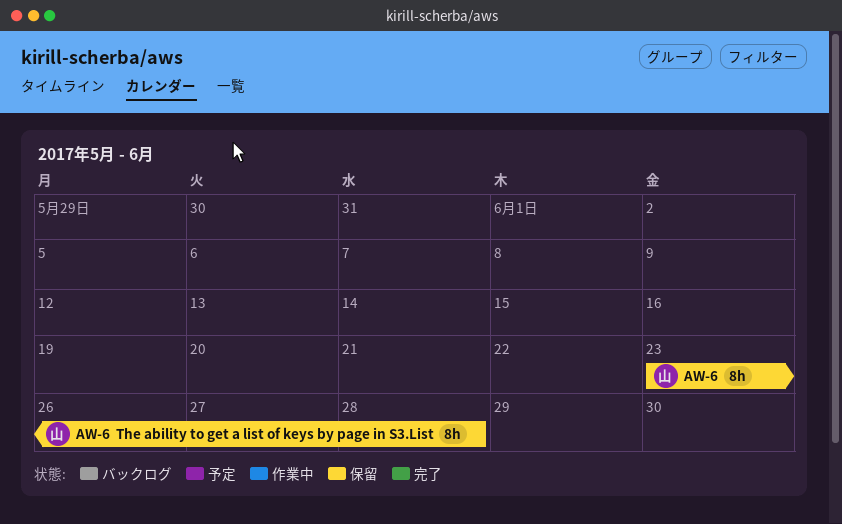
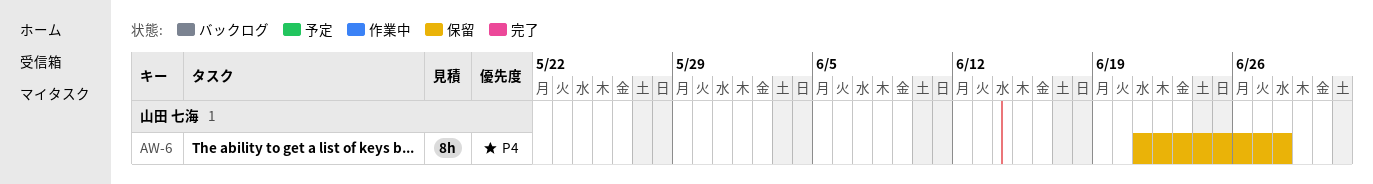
AW-6, start: Jun 23 -> Jun 21

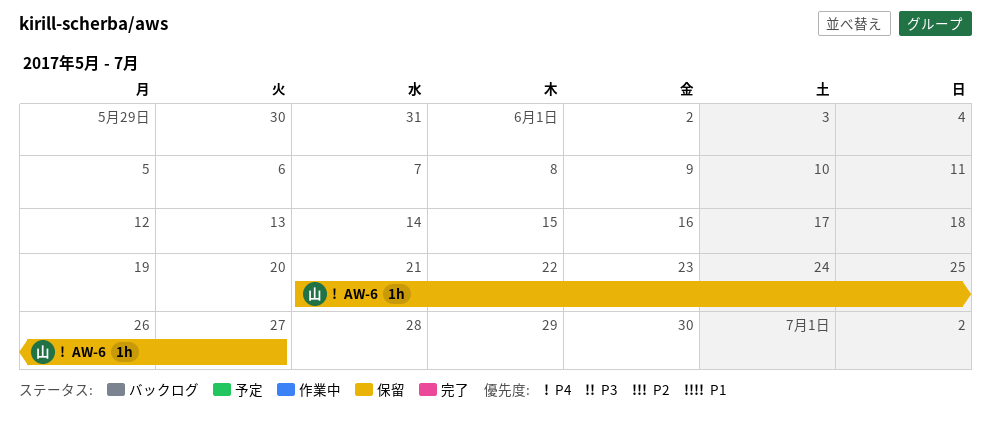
AW-6, estimate: 8h -> 1h
AW-6, due: Jun 28 -> Jun 27

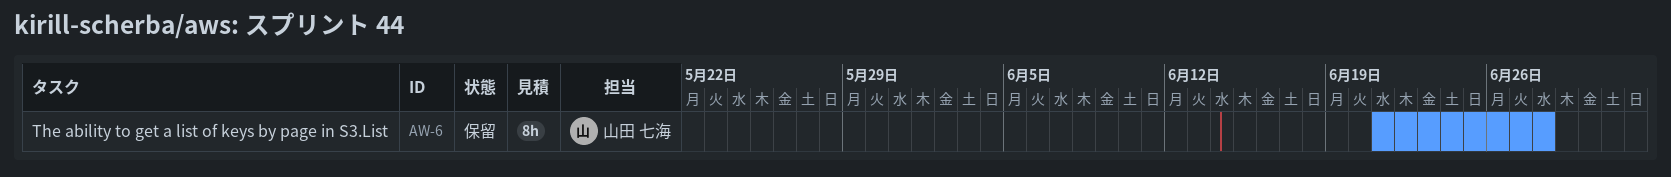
AW-6, estimate: 1h -> 8h
AW-6, due: Jun 27 -> Jun 28

